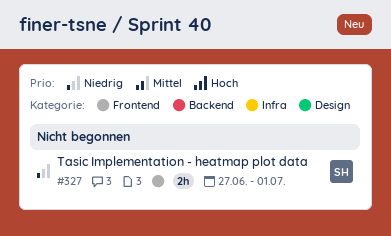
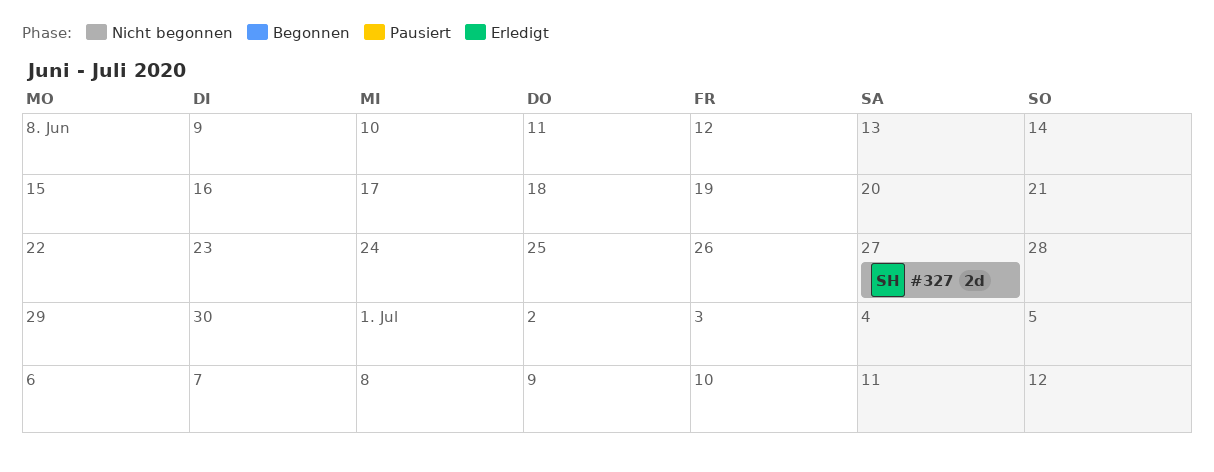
#327, estimate: 2h -> 2d
#327, due: Jul 1 -> Jun 27

